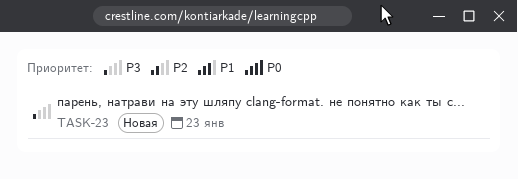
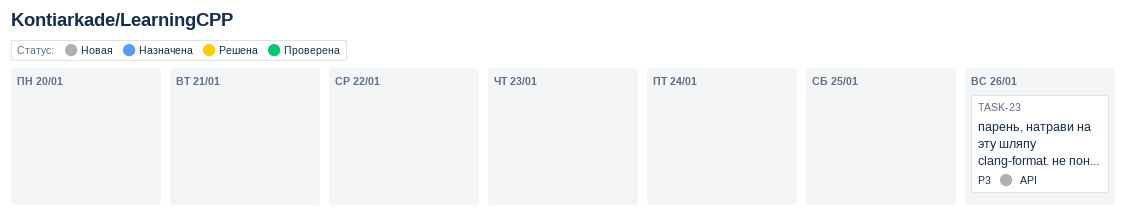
TASK-23, due: Jan 23 -> Jan 26

